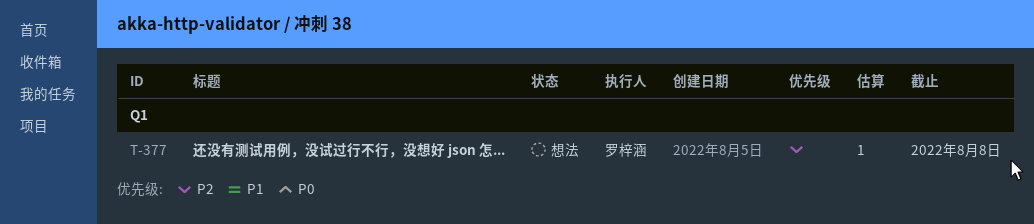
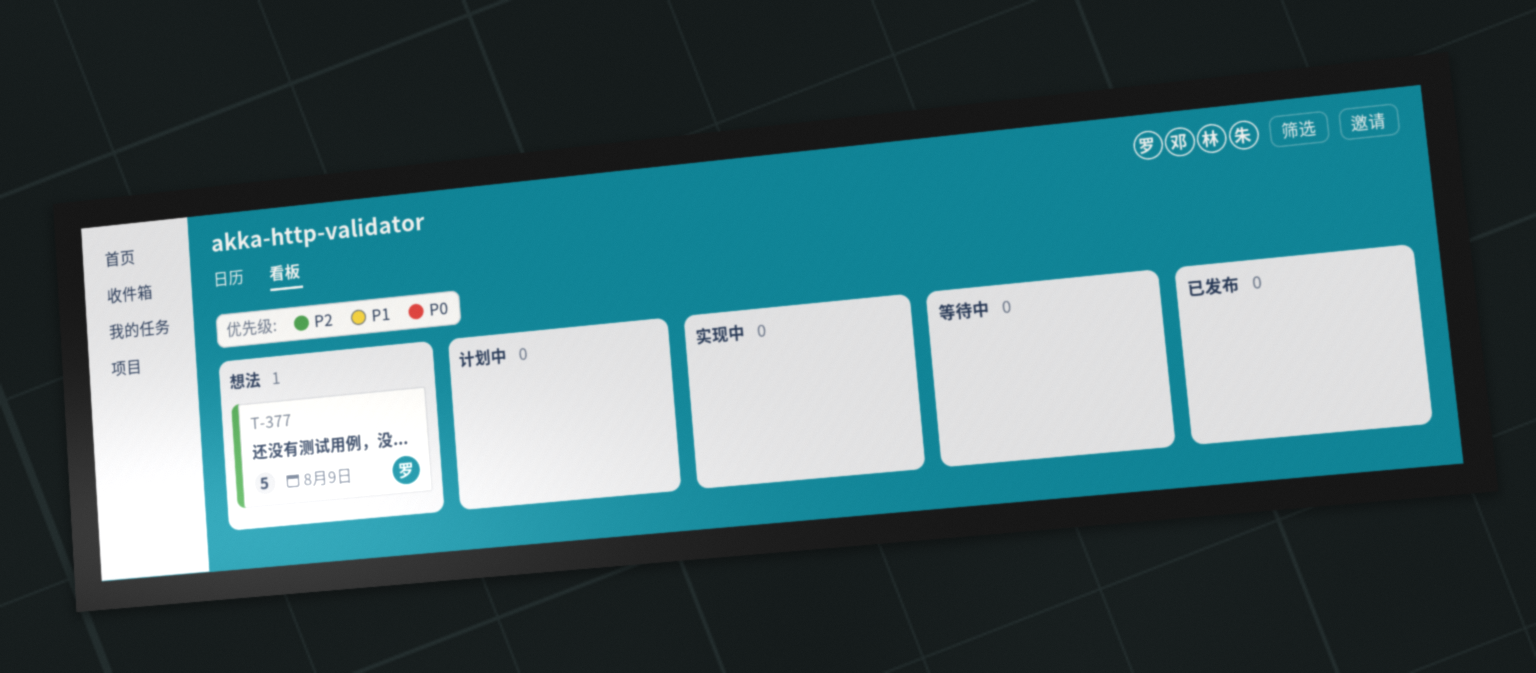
T-377, estimate: 1 -> 5
T-377, due: Aug 8 -> Aug 9

